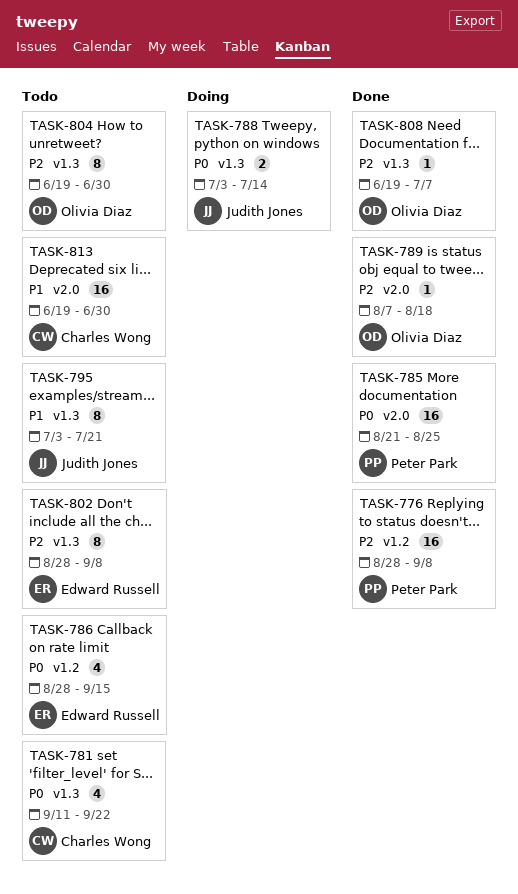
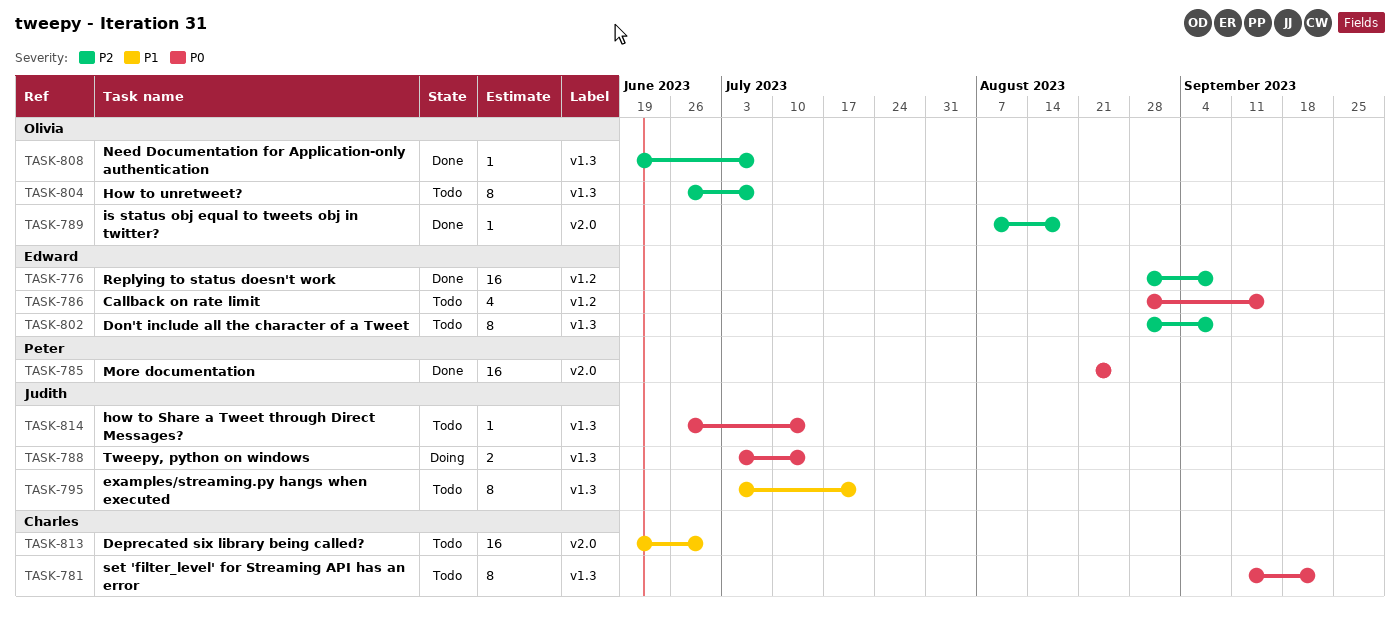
TASK-776, owner: Peter Park -> Edward Russell
TASK-781, estimate: 4 -> 8
TASK-804, start: Jun 19 -> Jun 26
TASK-804, due: Jun 30 -> Jul 7
TASK-814: none -> present

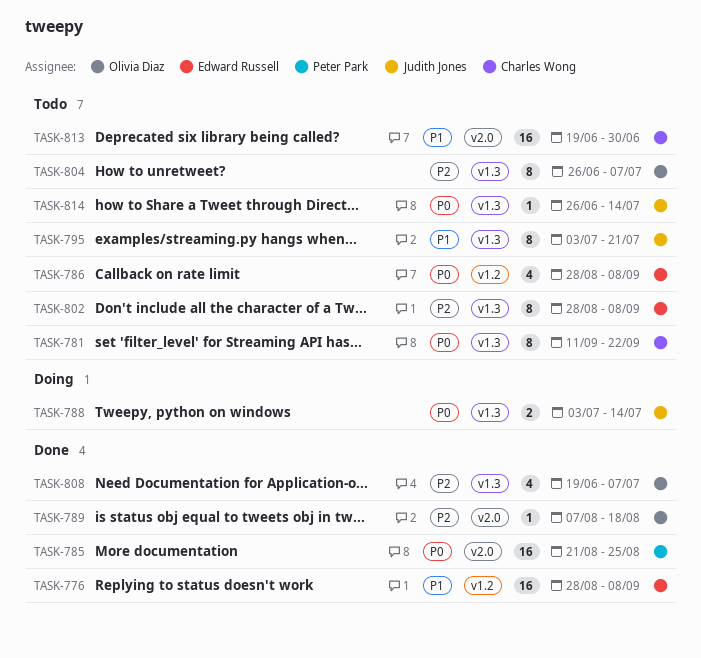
TASK-776, priority: P2 -> P1
TASK-786, due: Sep 15 -> Sep 8
TASK-808, estimate: 1 -> 4

